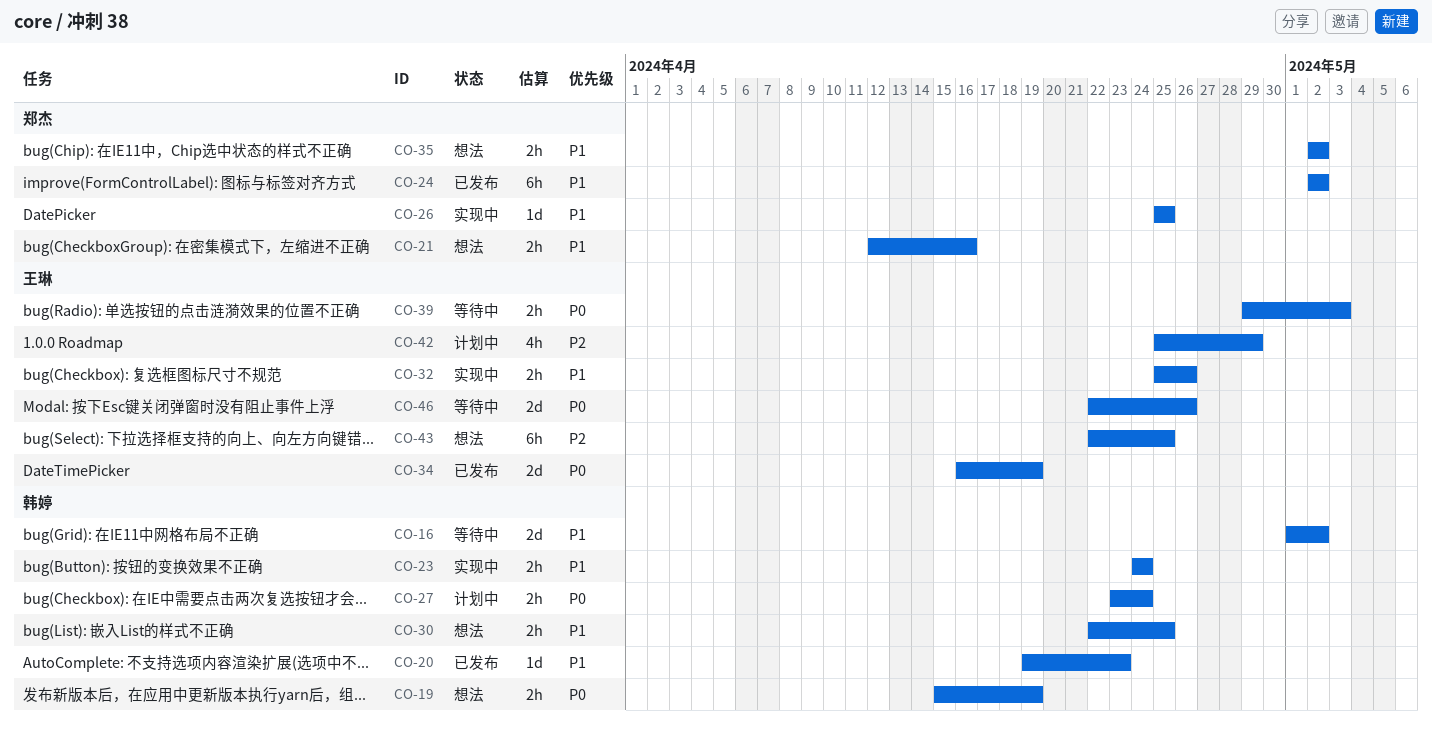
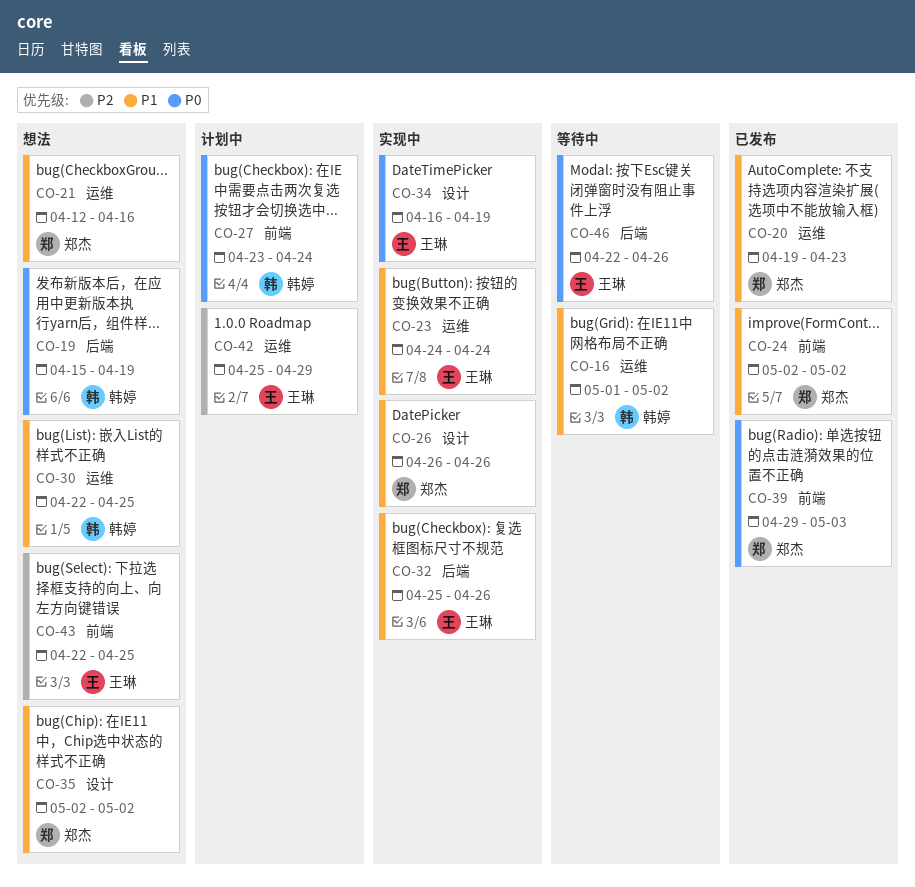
CO-20, owner: 韩婷 -> 郑杰
CO-23, owner: 韩婷 -> 王琳
CO-26, start: Apr 25 -> Apr 26
CO-26, due: Apr 25 -> Apr 26
CO-34, status: 已发布 -> 实现中
CO-39, status: 等待中 -> 已发布
CO-39, owner: 王琳 -> 郑杰

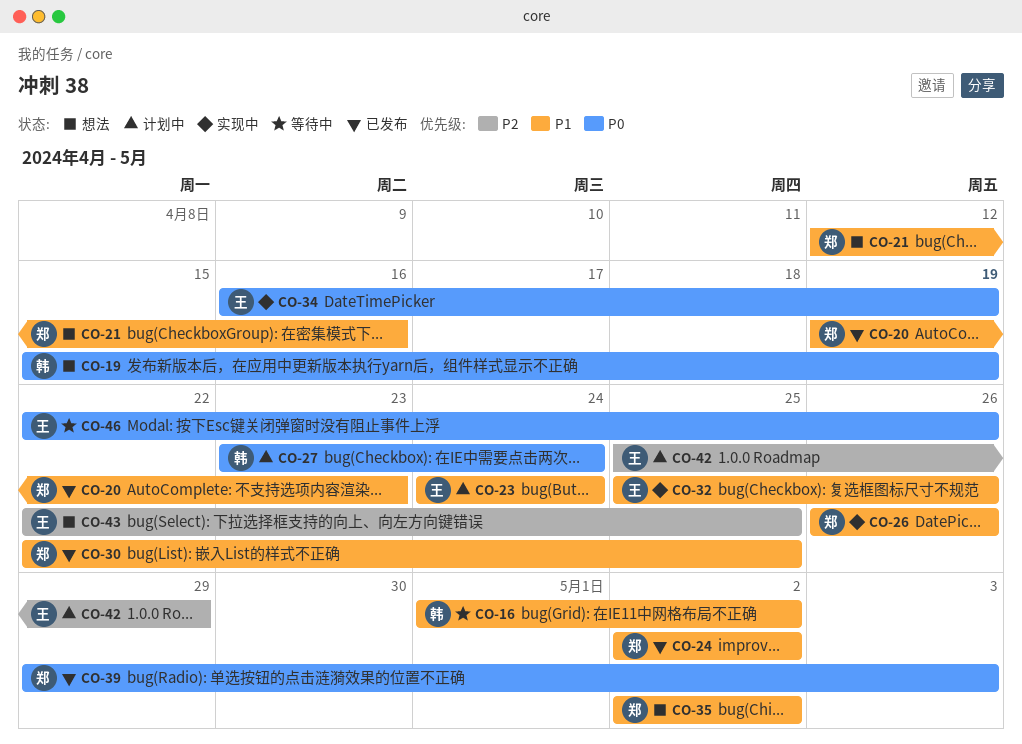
CO-23, status: 实现中 -> 计划中
CO-30, status: 想法 -> 已发布
CO-30, owner: 韩婷 -> 郑杰

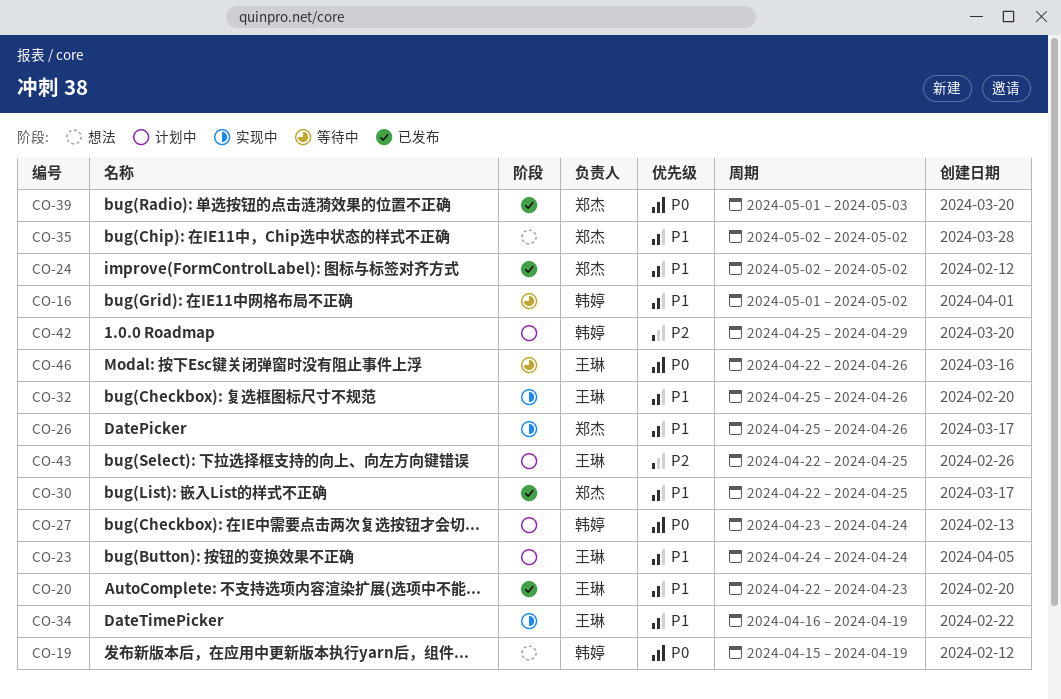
CO-20, owner: 郑杰 -> 王琳
CO-20, start: Apr 19 -> Apr 22
CO-21: present -> none
CO-26, start: Apr 26 -> Apr 25
CO-34, priority: P0 -> P1
CO-39, start: Apr 29 -> May 1
CO-42, owner: 王琳 -> 韩婷
CO-43, status: 想法 -> 计划中

